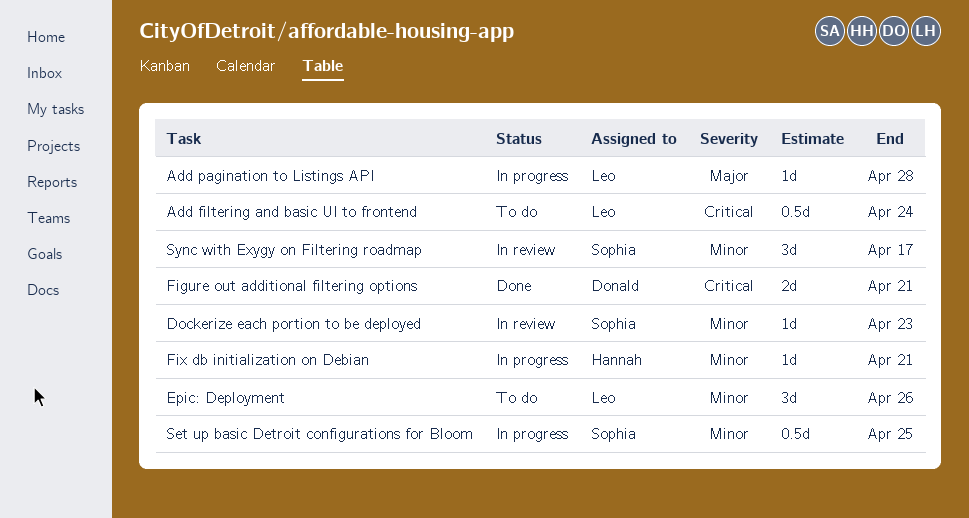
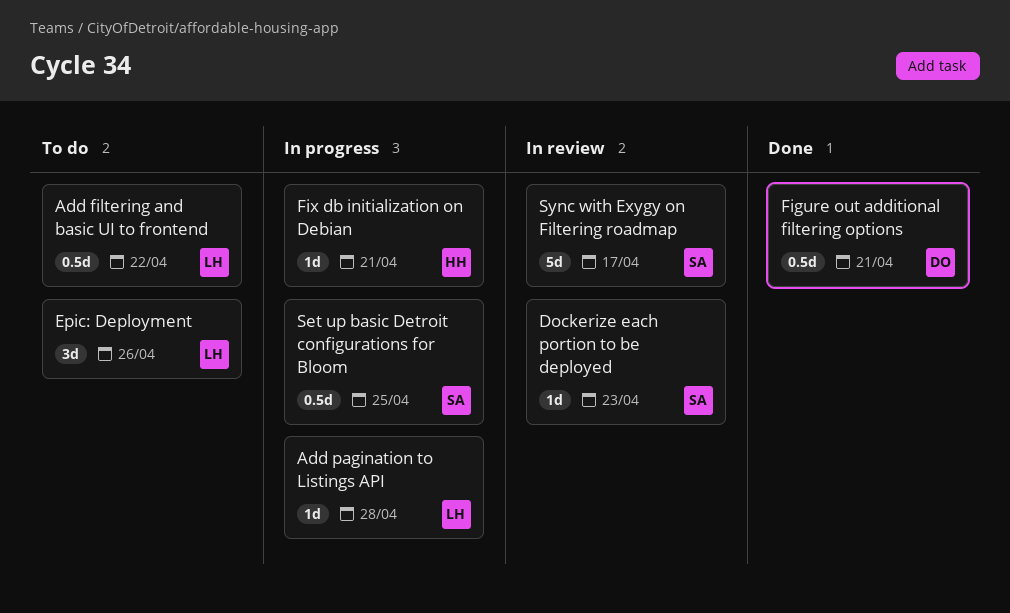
Add filtering and basic UI to frontend, due: Apr 24 -> Apr 22
Figure out additional filtering options, estimate: 2d -> 0.5d
Sync with Exygy on Filtering roadmap, estimate: 3d -> 5d

